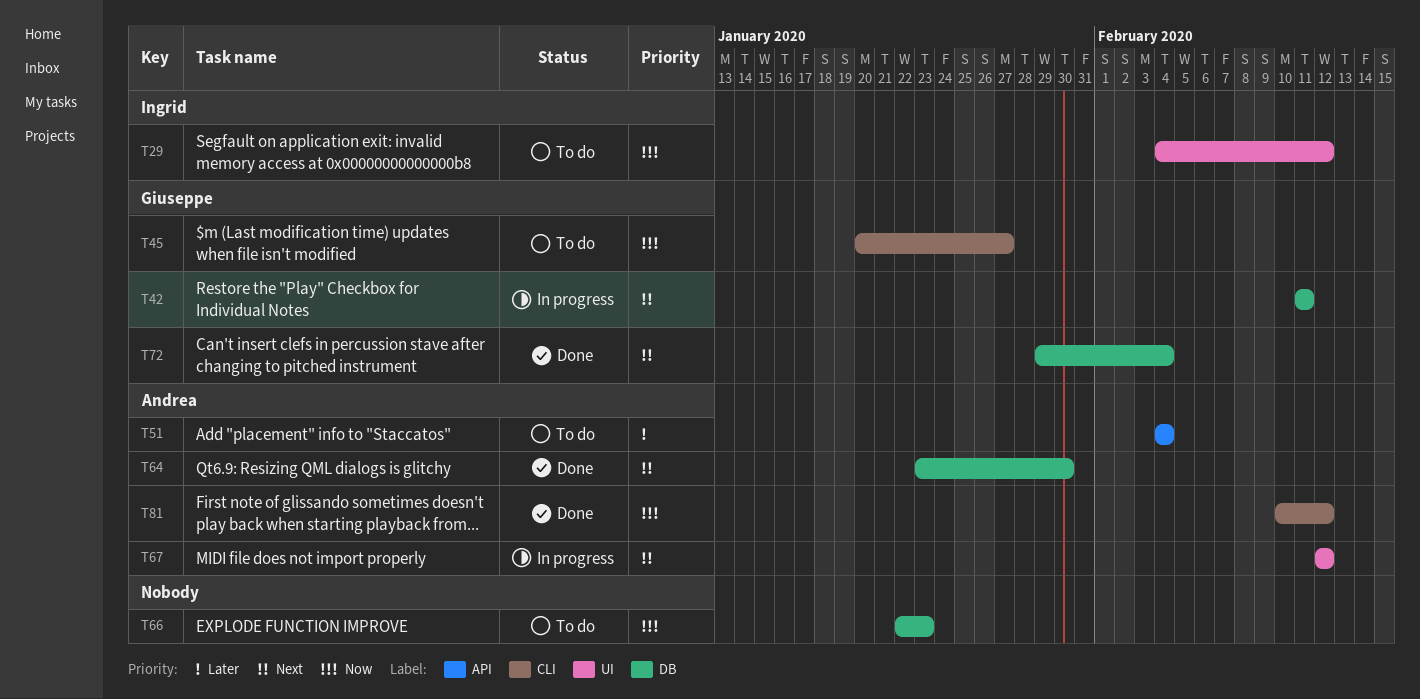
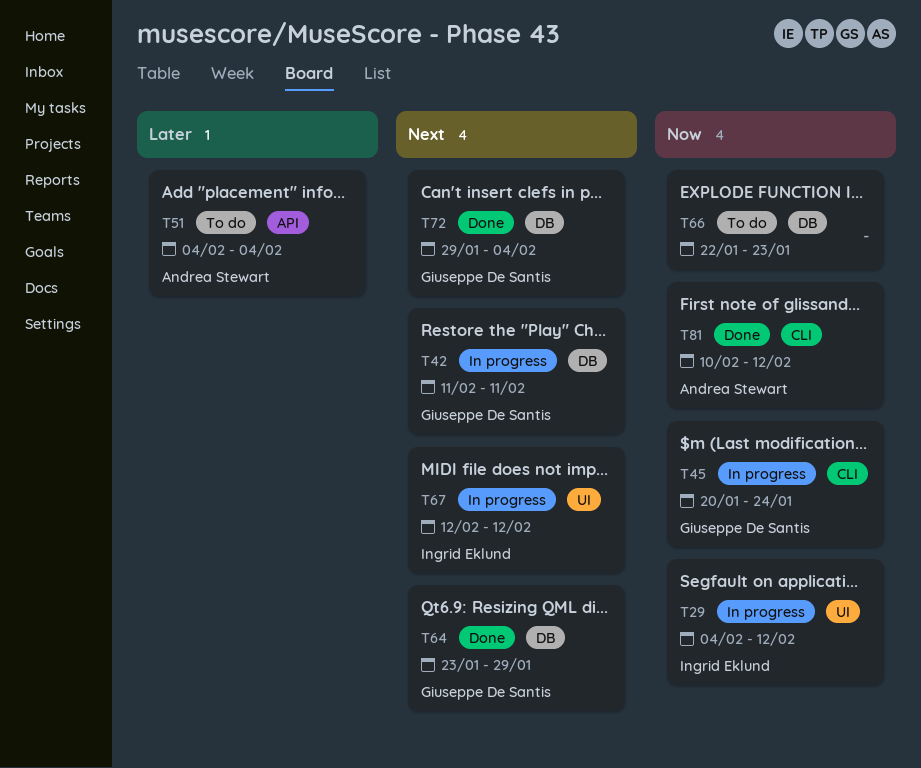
T29, status: To do -> In progress
T45, status: To do -> In progress
T45, due: Jan 27 -> Jan 24
T64, owner: Andrea Stewart -> Giuseppe De Santis
T64, due: Jan 30 -> Jan 29
T67, owner: Andrea Stewart -> Ingrid Eklund

